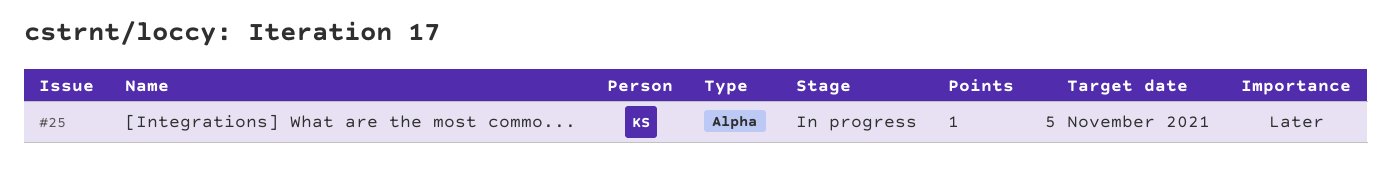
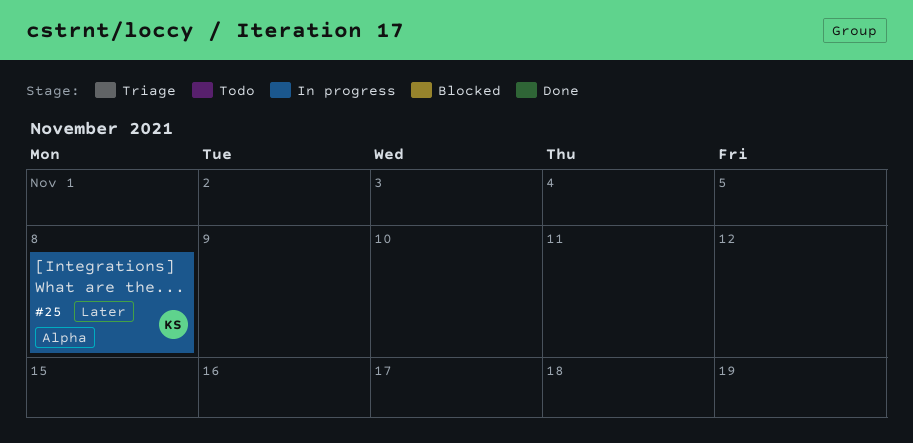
#25, due: Nov 5 -> Nov 8

